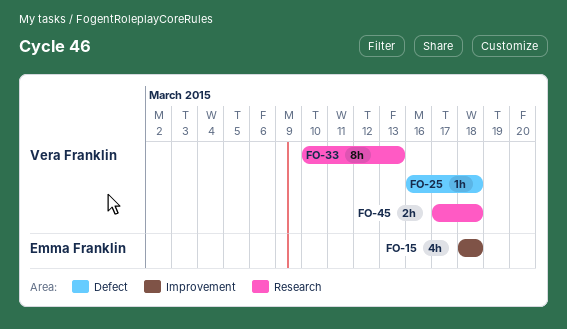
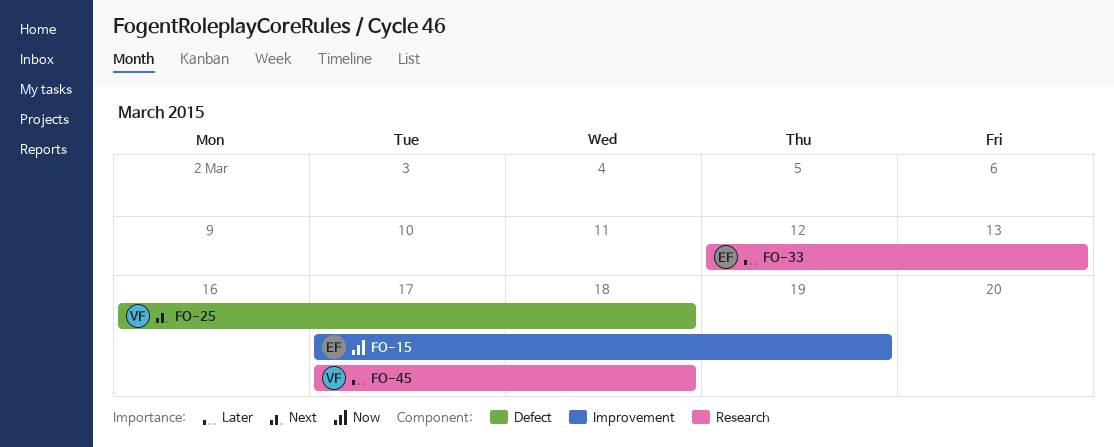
FO-15, start: Mar 18 -> Mar 17
FO-15, due: Mar 18 -> Mar 19
FO-33, owner: Vera Franklin -> Emma Franklin
FO-33, start: Mar 10 -> Mar 12

